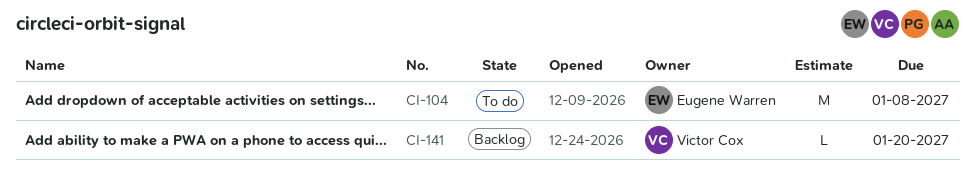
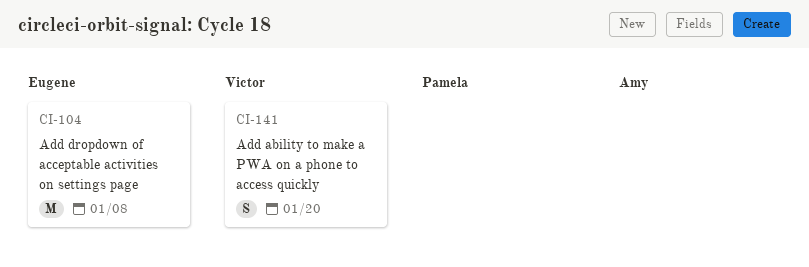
CI-141, estimate: L -> S

